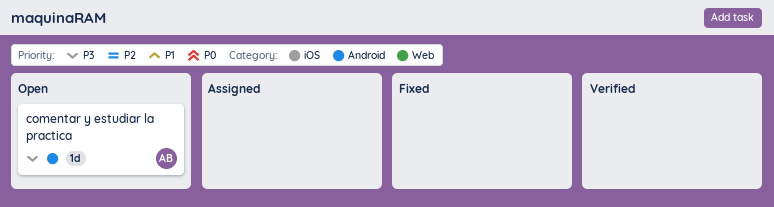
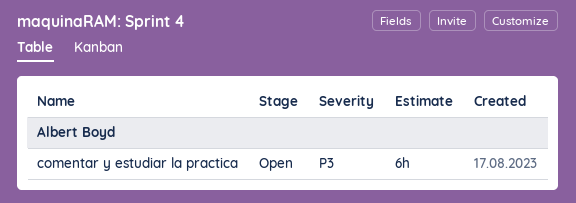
comentar y estudiar la practica, estimate: 1d -> 6h

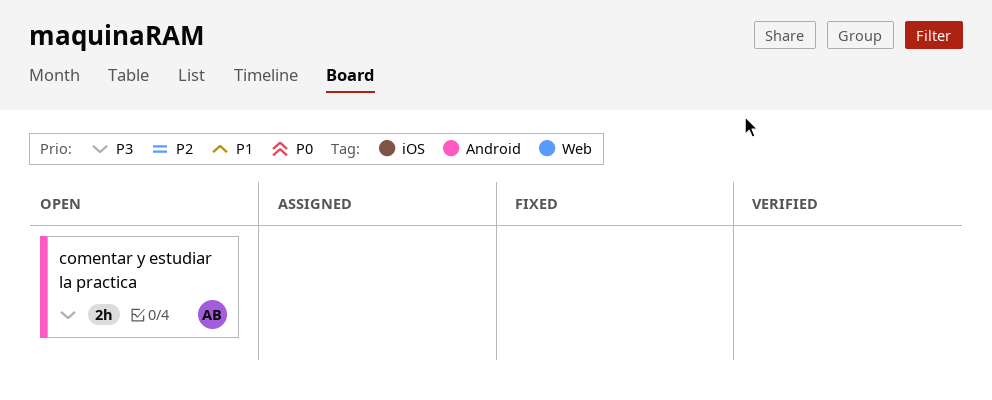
comentar y estudiar la practica, estimate: 6h -> 2h

